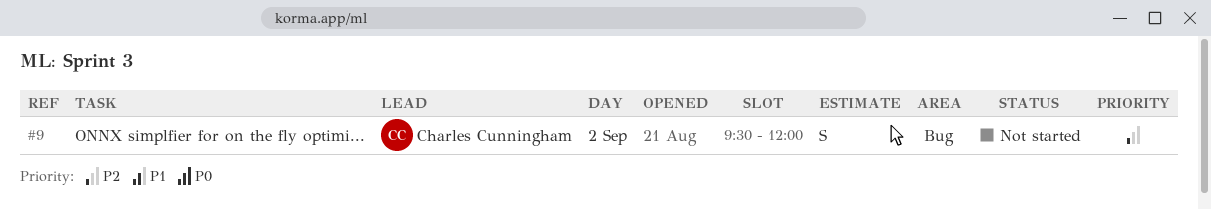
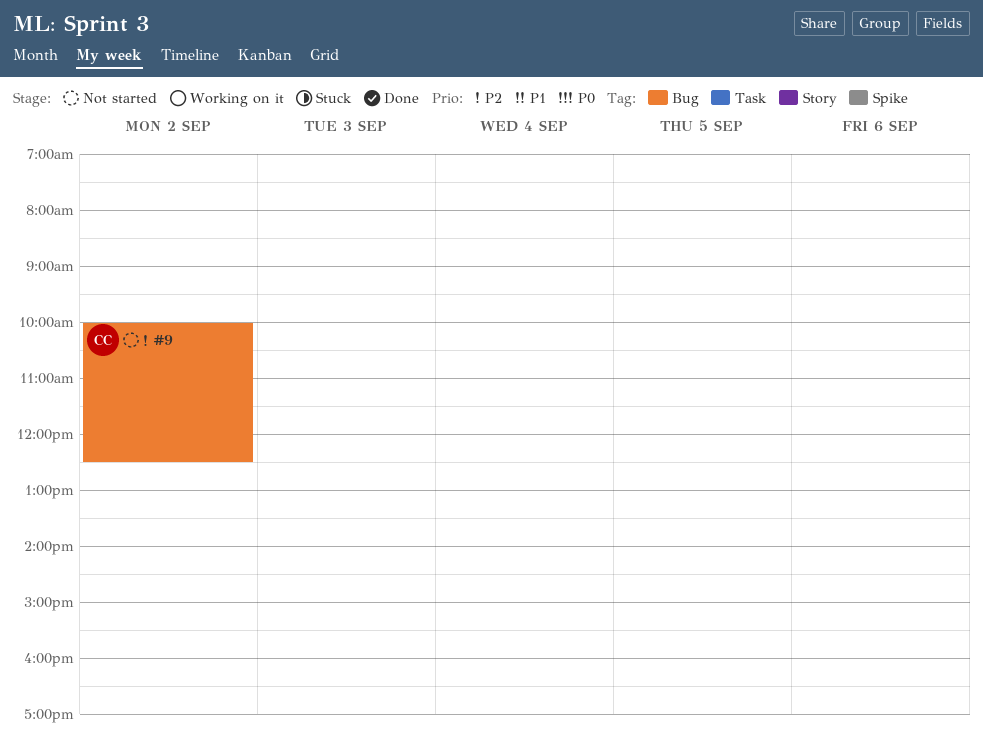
#9, begins: 09:30 -> 10:00
#9, ends: 12:00 -> 12:30

